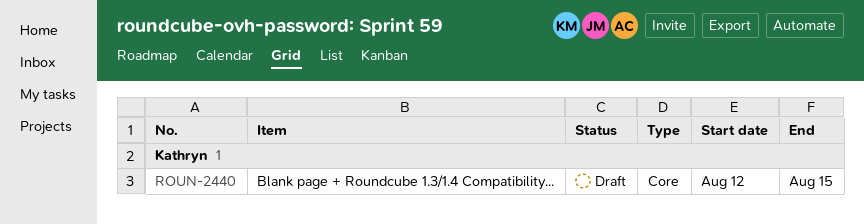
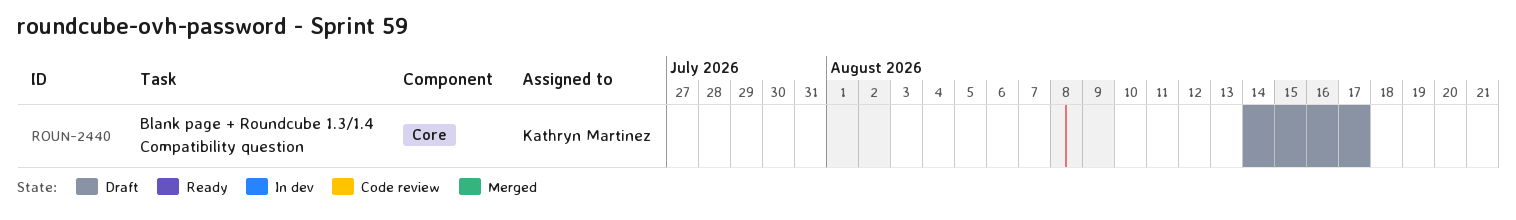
ROUN-2440, start: Aug 12 -> Aug 14
ROUN-2440, due: Aug 15 -> Aug 17

